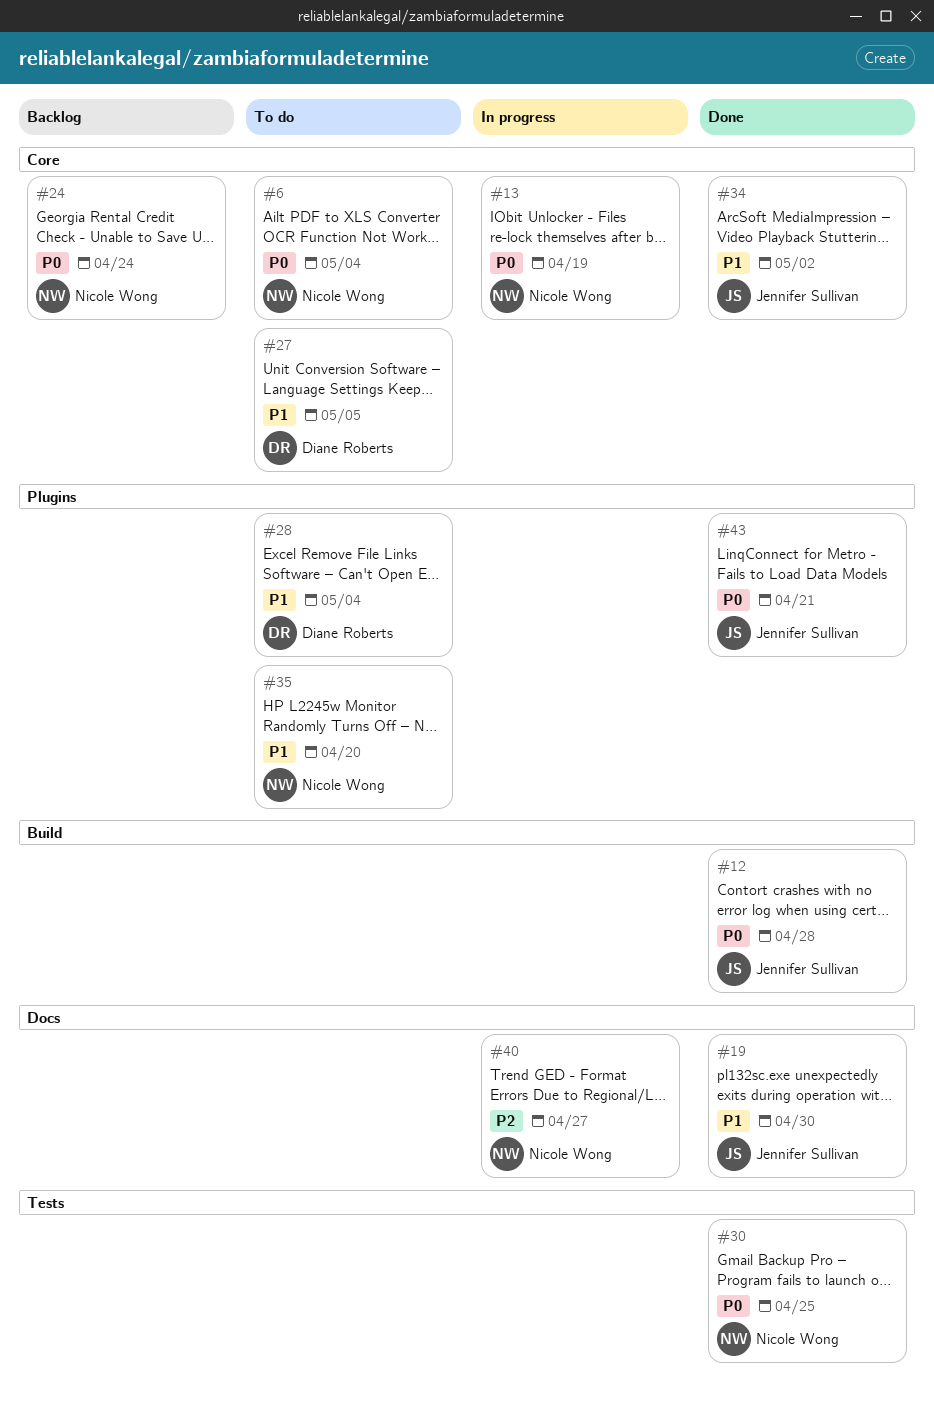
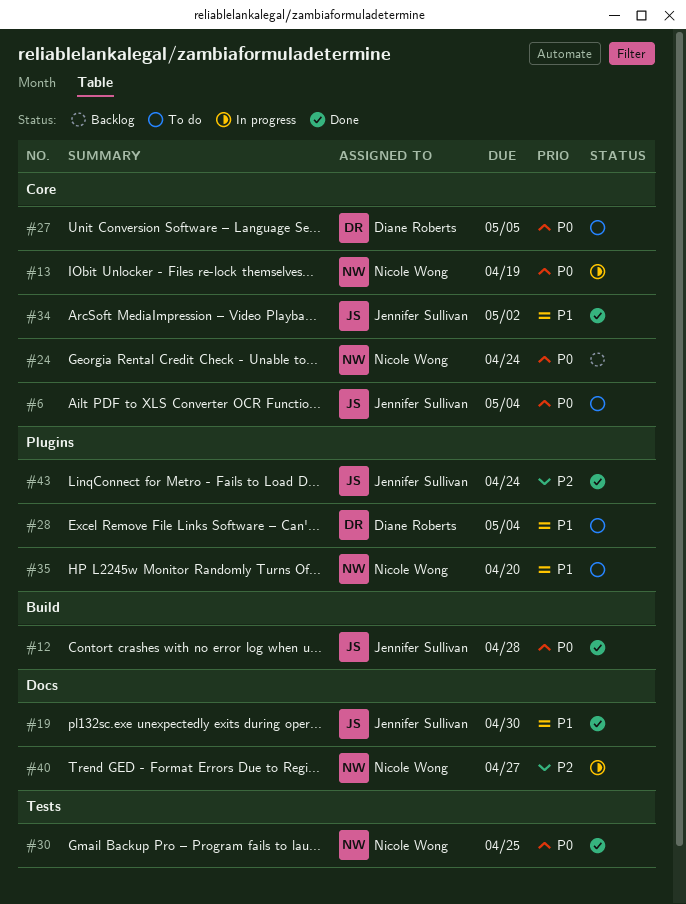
#6, owner: Nicole Wong -> Jennifer Sullivan
#27, priority: P1 -> P0
#43, priority: P0 -> P2
#43, due: Apr 21 -> Apr 24

